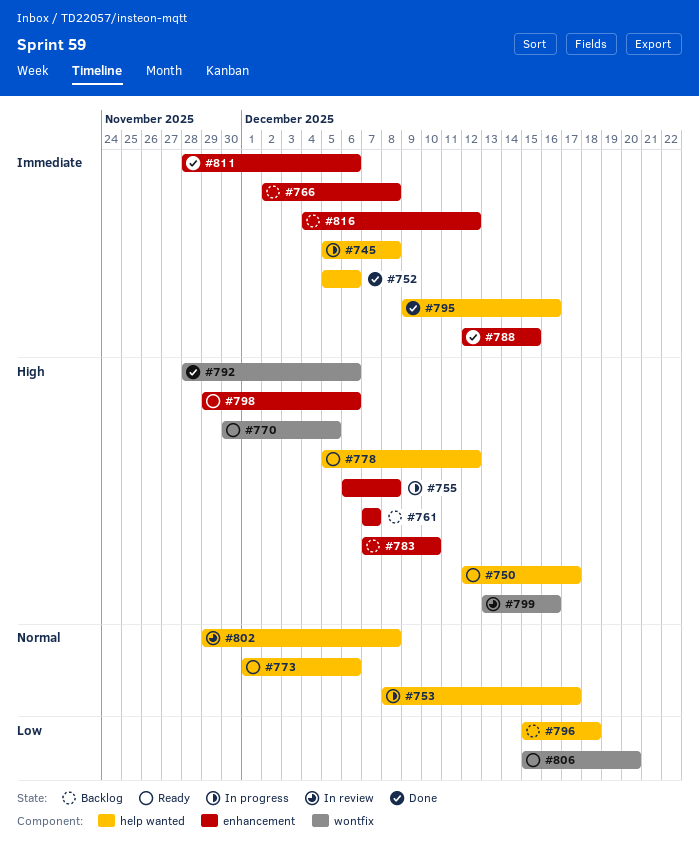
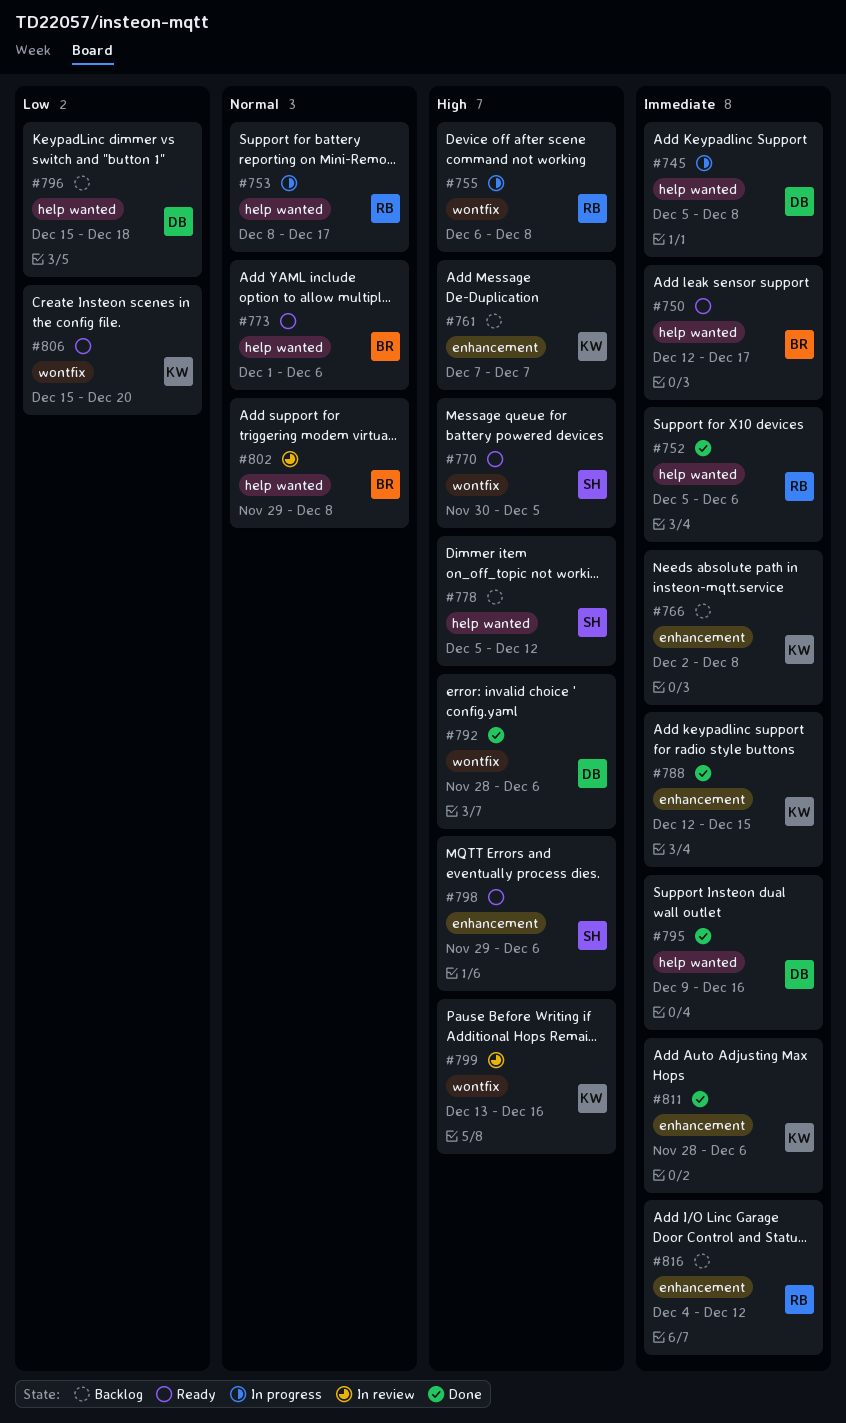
#750, priority: High -> Immediate
#755, label: enhancement -> wontfix
#778, status: Ready -> Backlog
#783: present -> none

